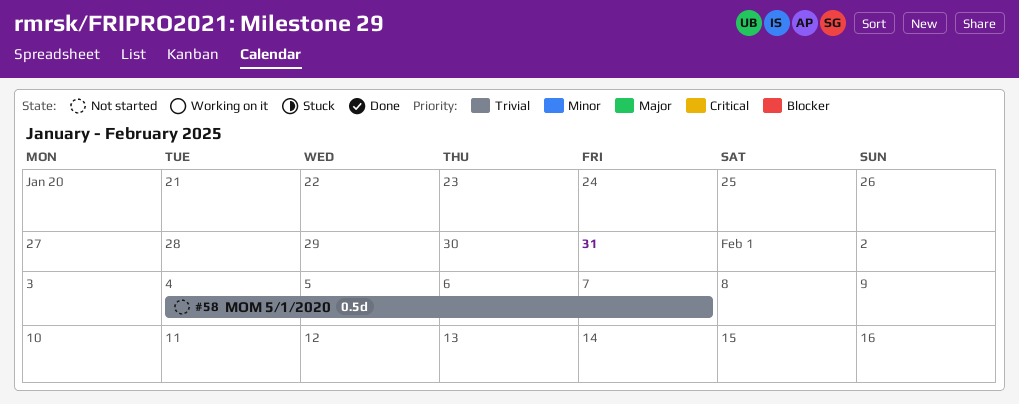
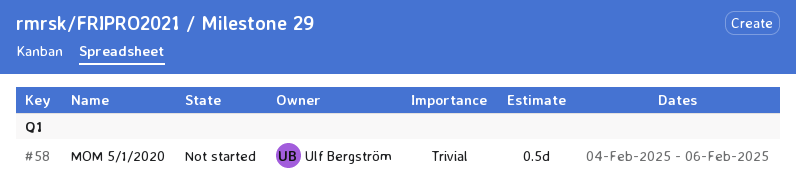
#58, due: Feb 7 -> Feb 6

